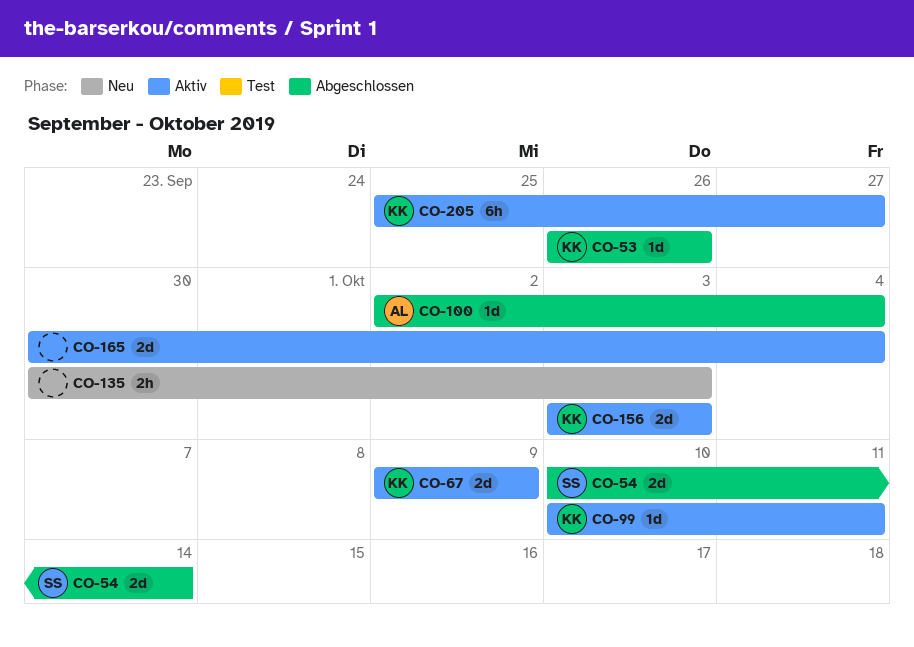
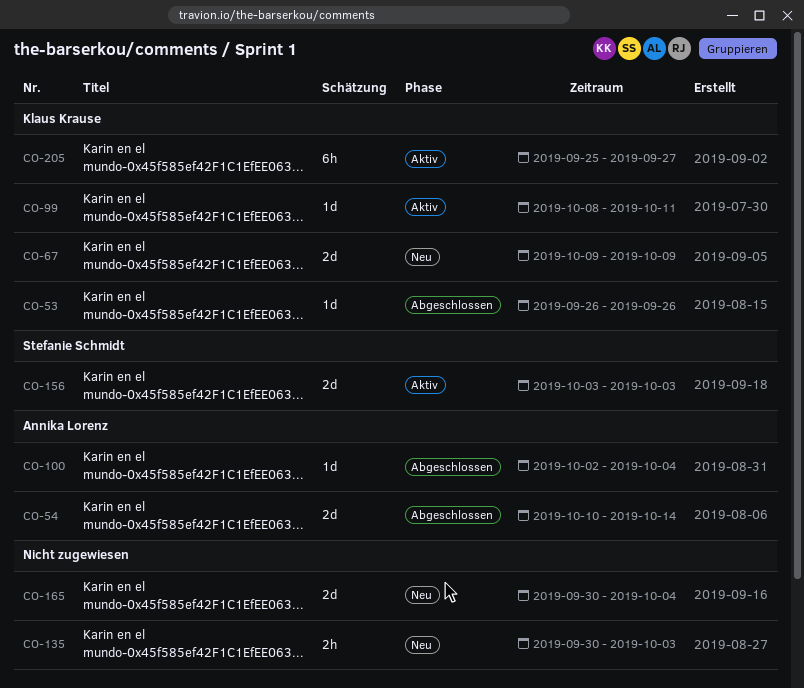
CO-54, owner: Stefanie Schmidt -> Annika Lorenz
CO-67, status: Aktiv -> Neu
CO-99, start: Oct 10 -> Oct 8
CO-156, owner: Klaus Krause -> Stefanie Schmidt
CO-165, status: Aktiv -> Neu

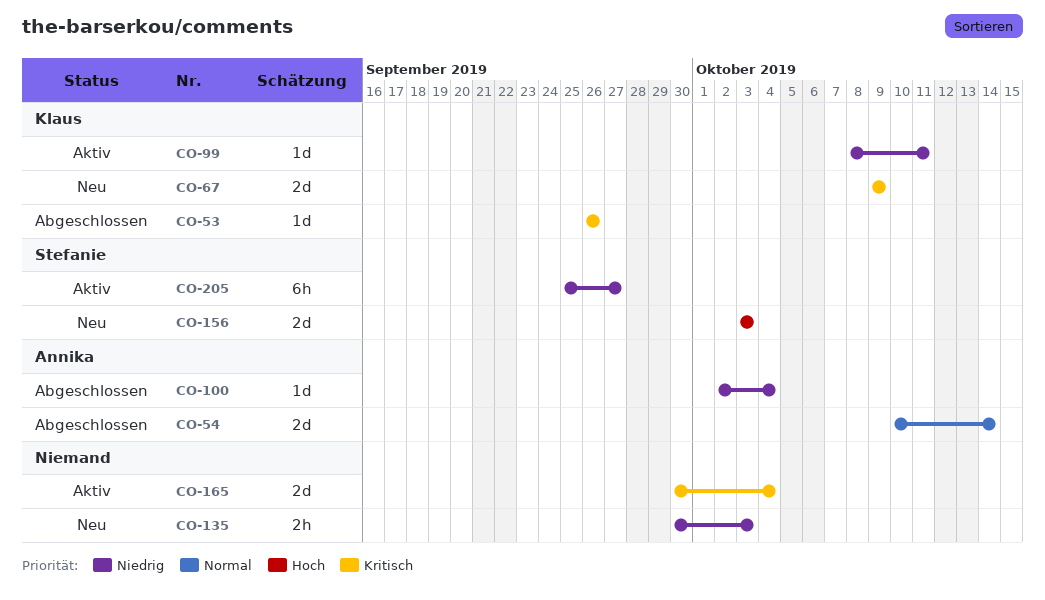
CO-156, status: Aktiv -> Neu
CO-165, status: Neu -> Aktiv
CO-205, owner: Klaus Krause -> Stefanie Schmidt

